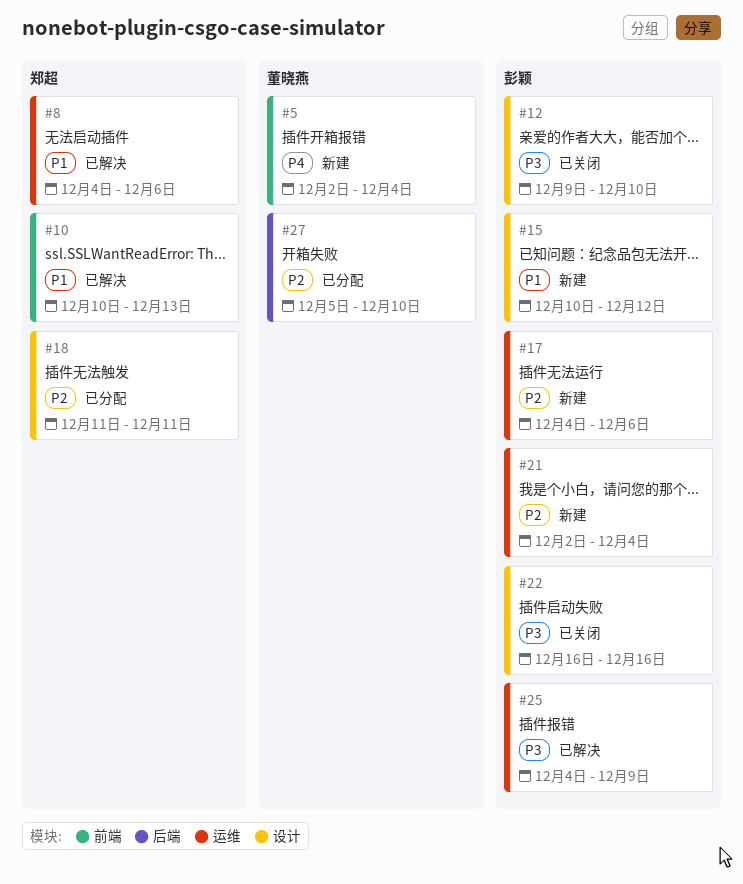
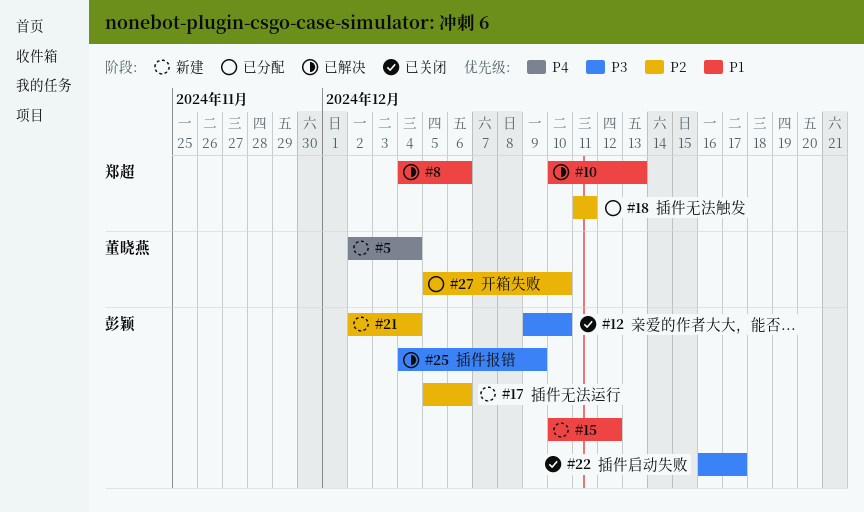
#17, start: Dec 4 -> Dec 5
#22, due: Dec 16 -> Dec 17

